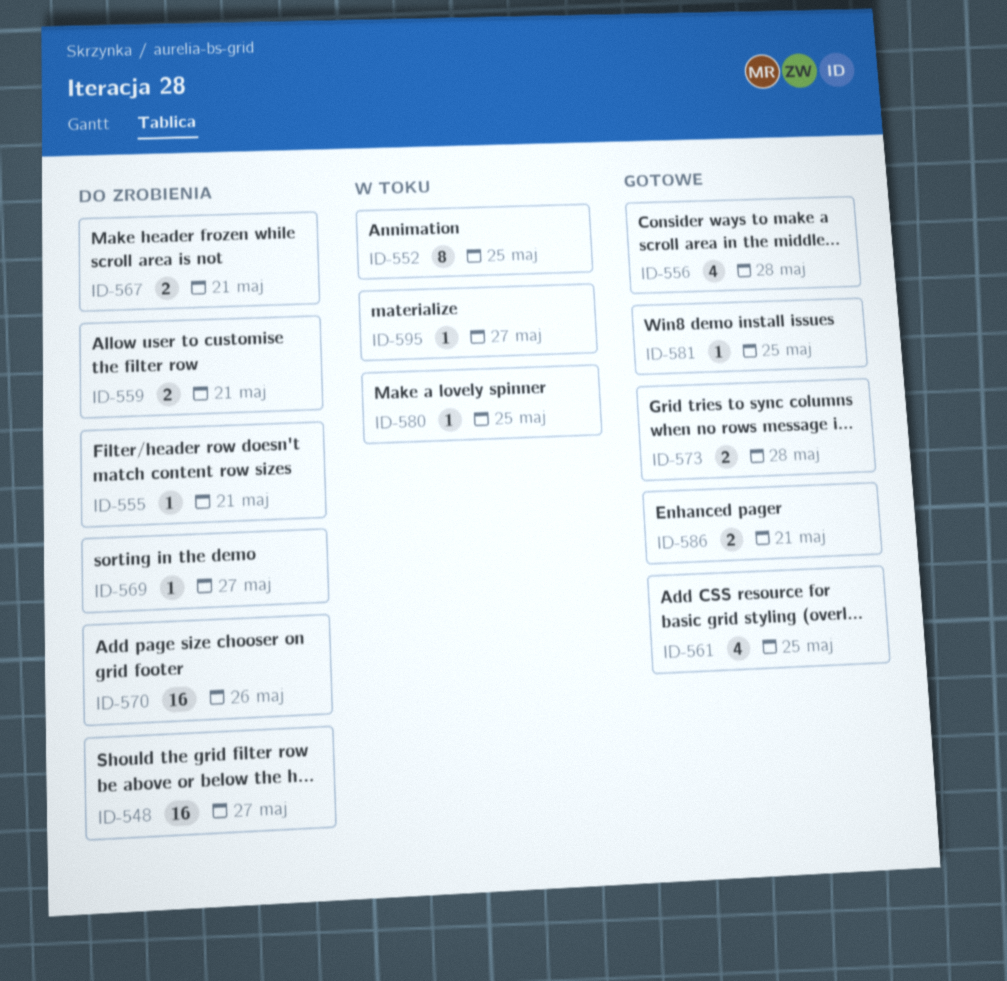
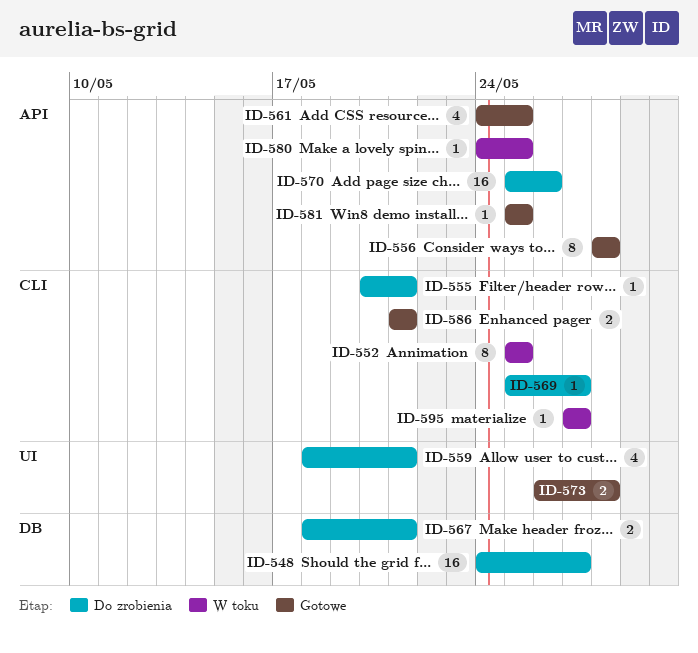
ID-556, estimate: 4 -> 8
ID-559, estimate: 2 -> 4

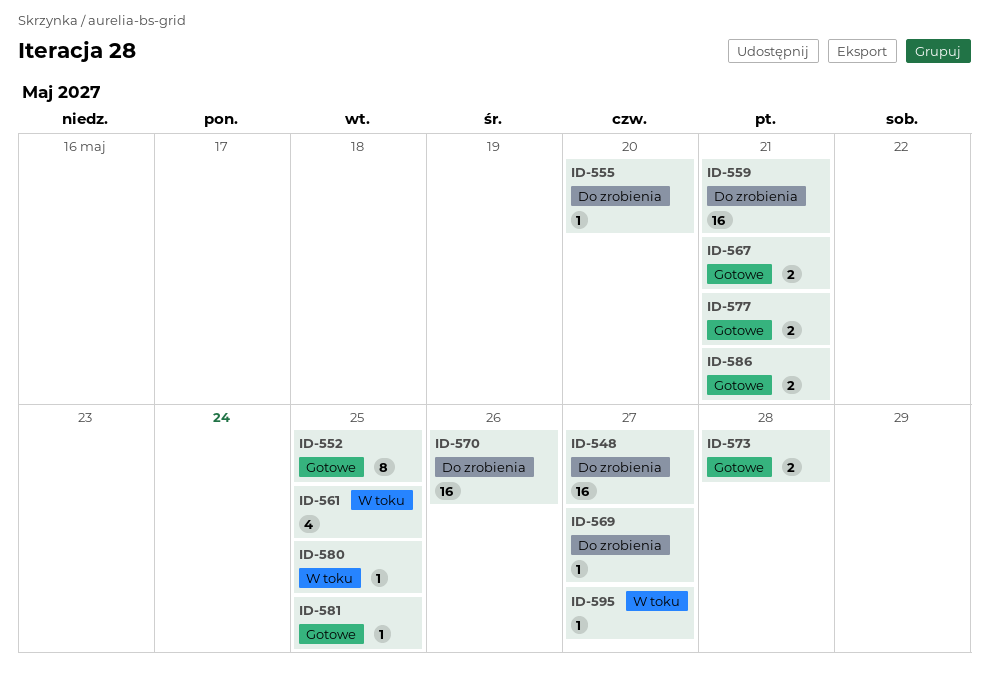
ID-552, status: W toku -> Gotowe
ID-555, due: May 21 -> May 20
ID-556: present -> none
ID-559, estimate: 4 -> 16
ID-561, status: Gotowe -> W toku
ID-567, status: Do zrobienia -> Gotowe
ID-577: none -> present

